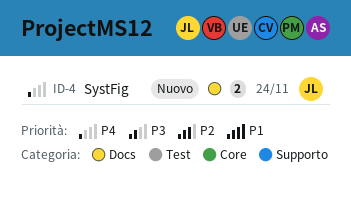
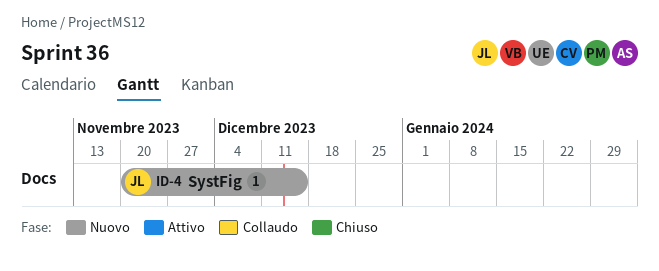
ID-4, estimate: 2 -> 1
ID-4, due: Nov 24 -> Dec 15

